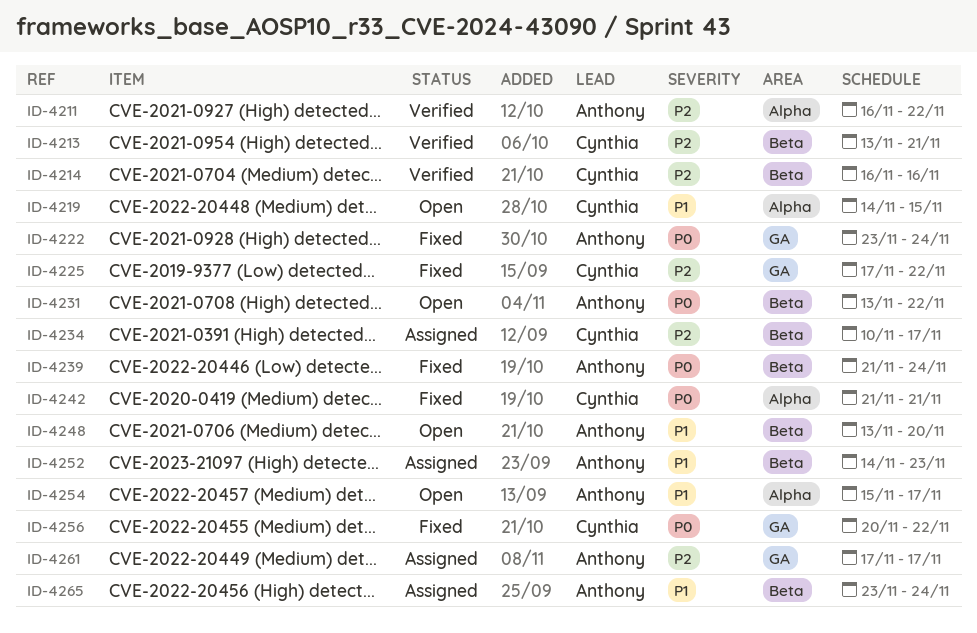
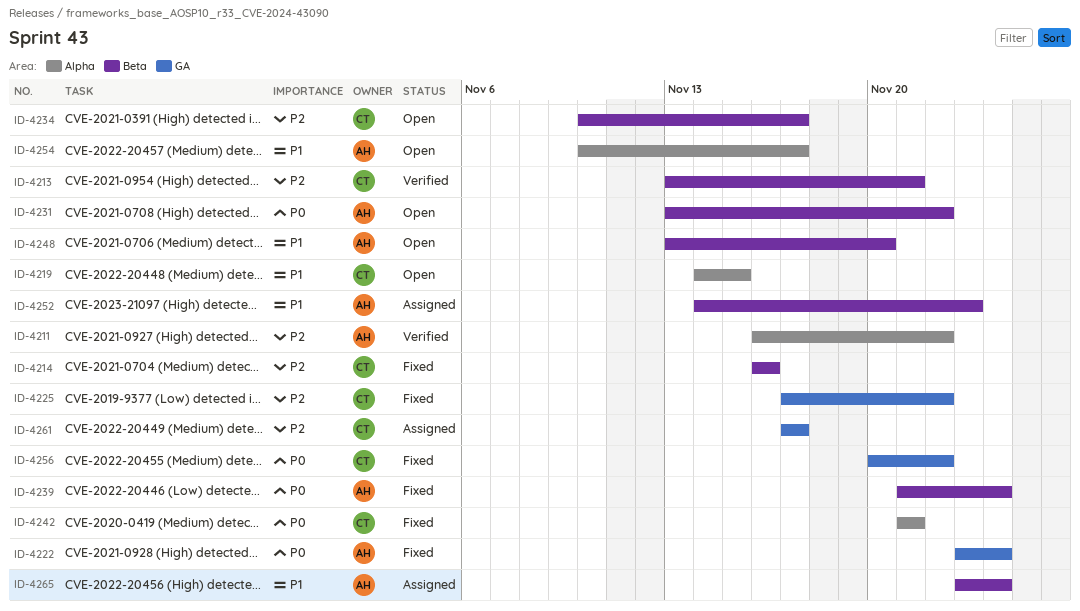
ID-4214, status: Verified -> Fixed
ID-4234, status: Assigned -> Open
ID-4254, start: Nov 15 -> Nov 10
ID-4261, owner: Anthony -> Cynthia

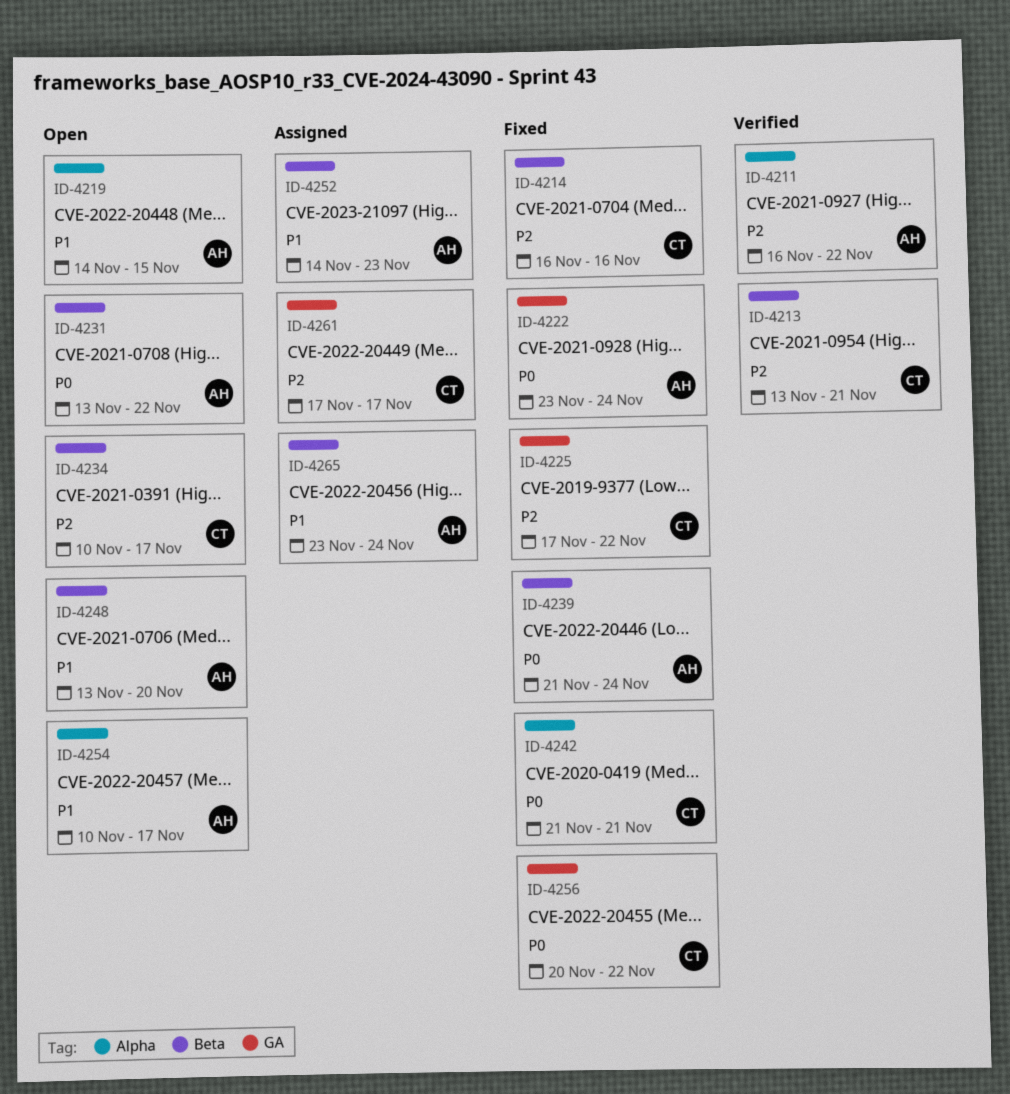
ID-4219, owner: CT -> AH

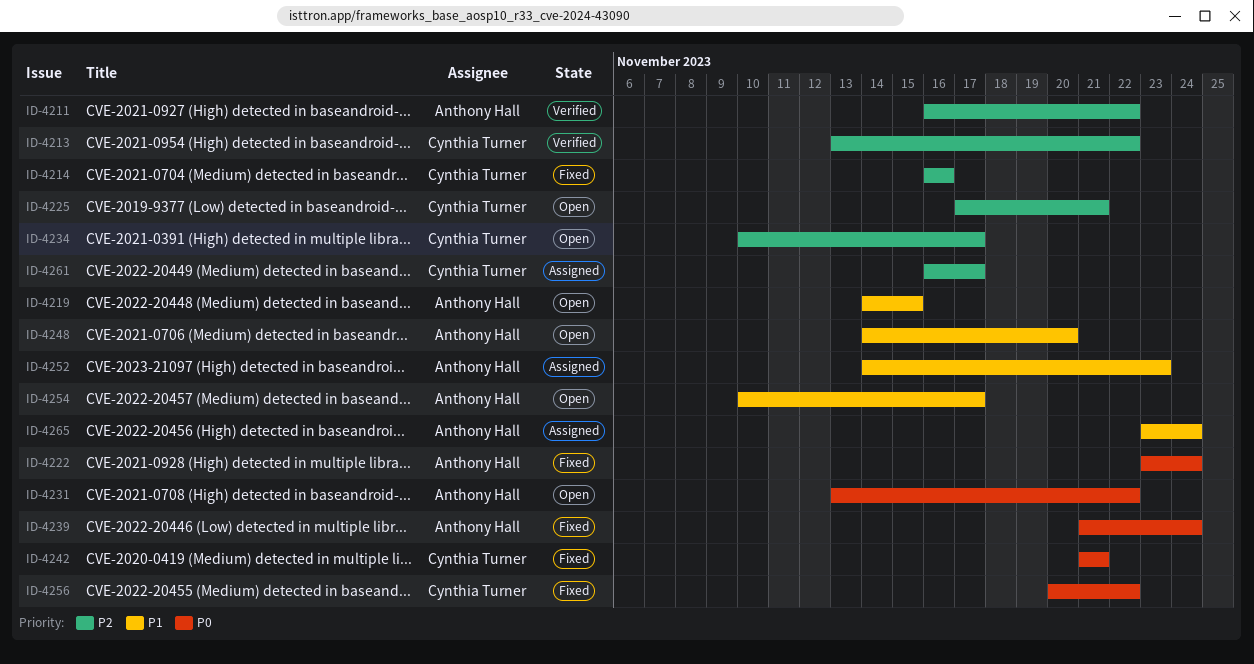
ID-4213, due: Nov 21 -> Nov 22
ID-4225, status: Fixed -> Open
ID-4225, due: Nov 22 -> Nov 21
ID-4248, start: Nov 13 -> Nov 14
ID-4261, start: Nov 17 -> Nov 16

